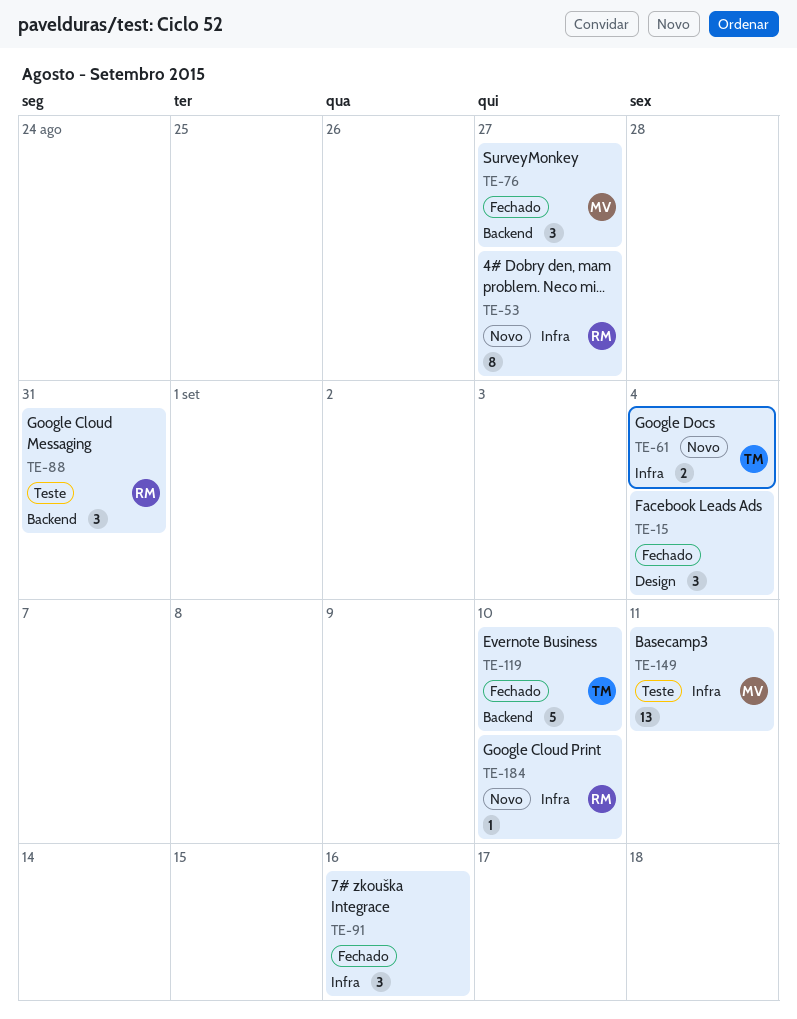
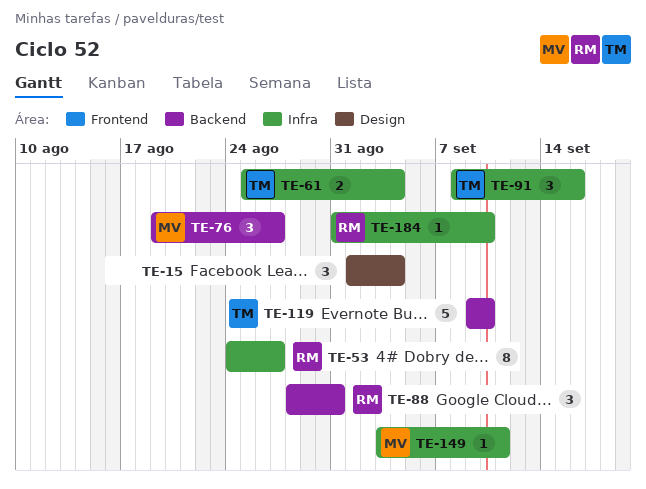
TE-91, owner: none -> TM
TE-149, estimate: 13 -> 1

